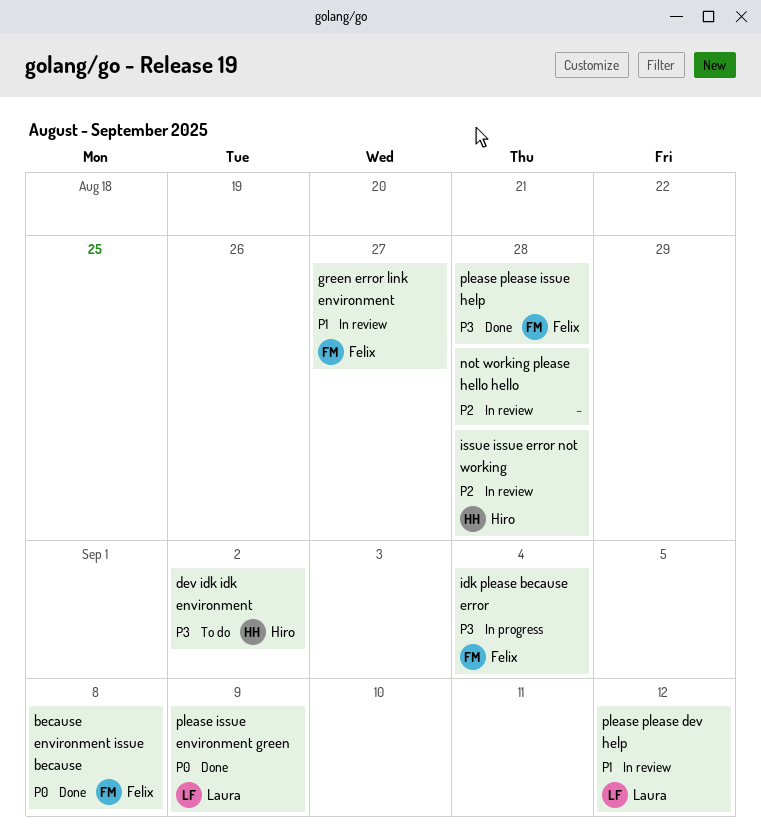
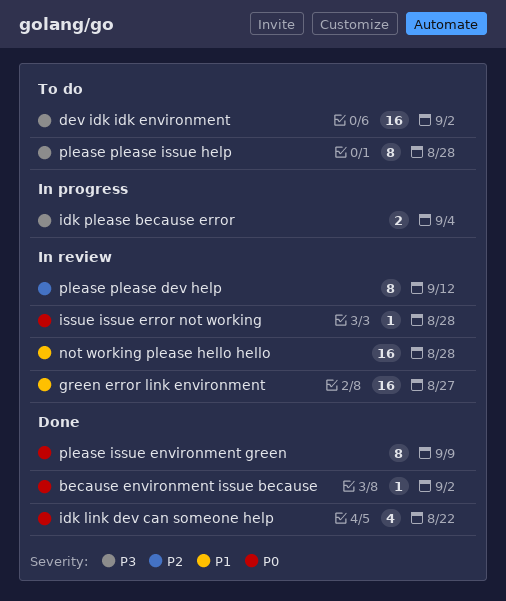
because environment issue because, due: Sep 8 -> Sep 2
idk link dev can someone help: none -> present
issue issue error not working, priority: P2 -> P0
not working please hello hello, priority: P2 -> P1
please please dev help, priority: P1 -> P2
please please issue help, status: Done -> To do

